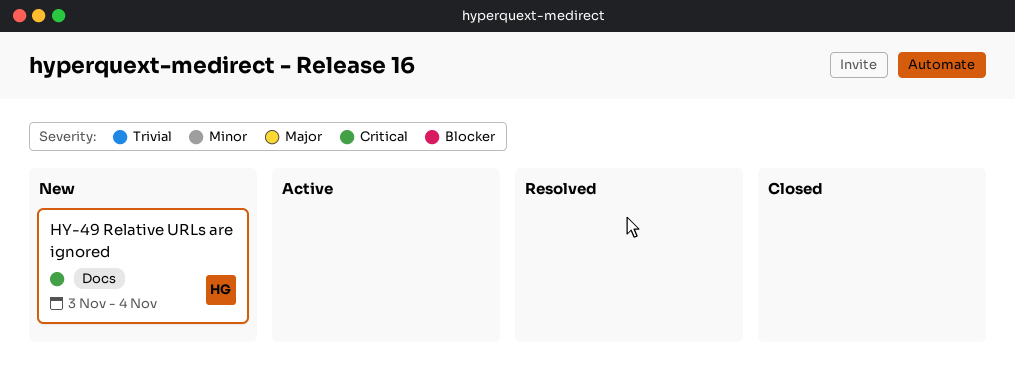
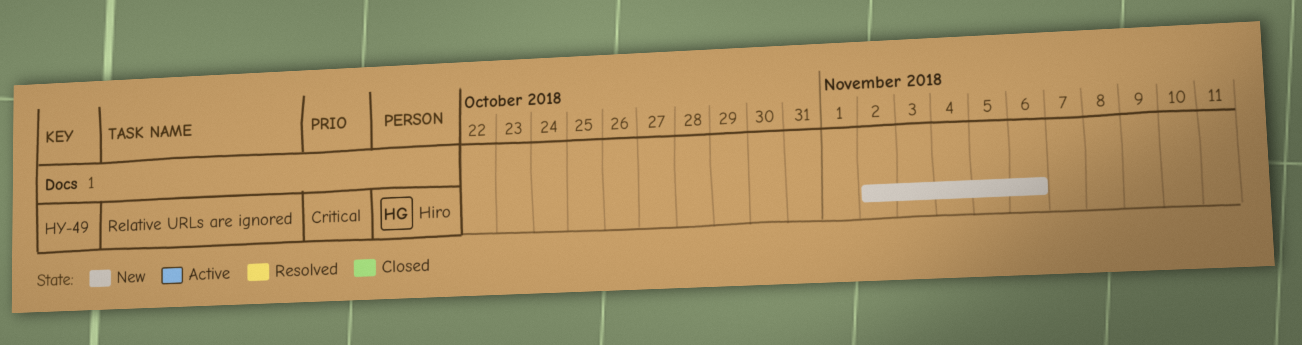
HY-49, start: Nov 3 -> Nov 2
HY-49, due: Nov 4 -> Nov 6

